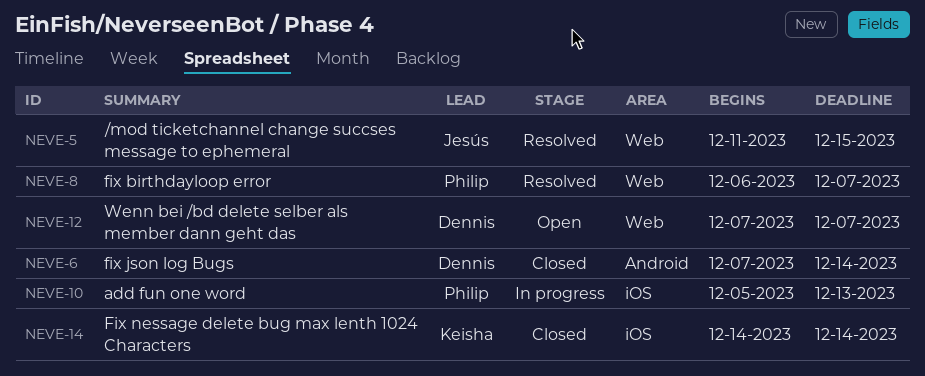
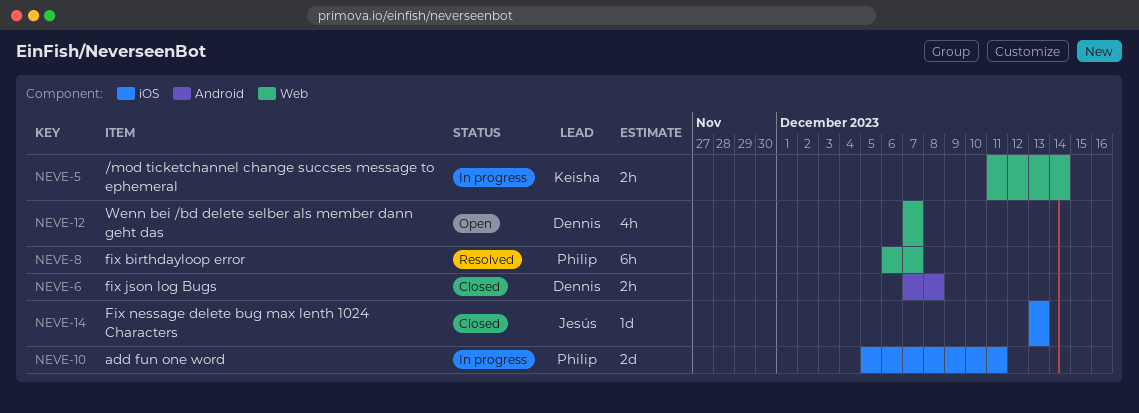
NEVE-5, status: Resolved -> In progress
NEVE-5, owner: Jesús -> Keisha
NEVE-5, due: Dec 15 -> Dec 14
NEVE-6, due: Dec 14 -> Dec 8
NEVE-10, due: Dec 13 -> Dec 11
NEVE-14, owner: Keisha -> Jesús
NEVE-14, start: Dec 14 -> Dec 13
NEVE-14, due: Dec 14 -> Dec 13

